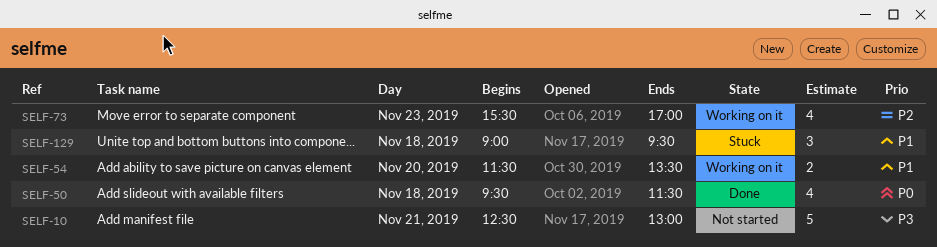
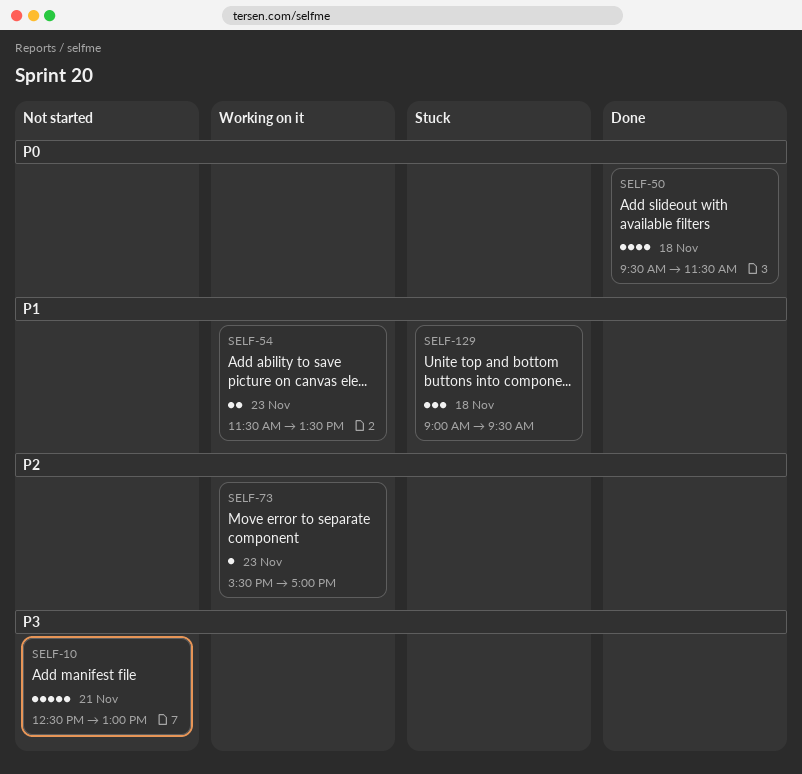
SELF-54, day: Nov 20 -> Nov 23
SELF-73, estimate: 4 -> 1

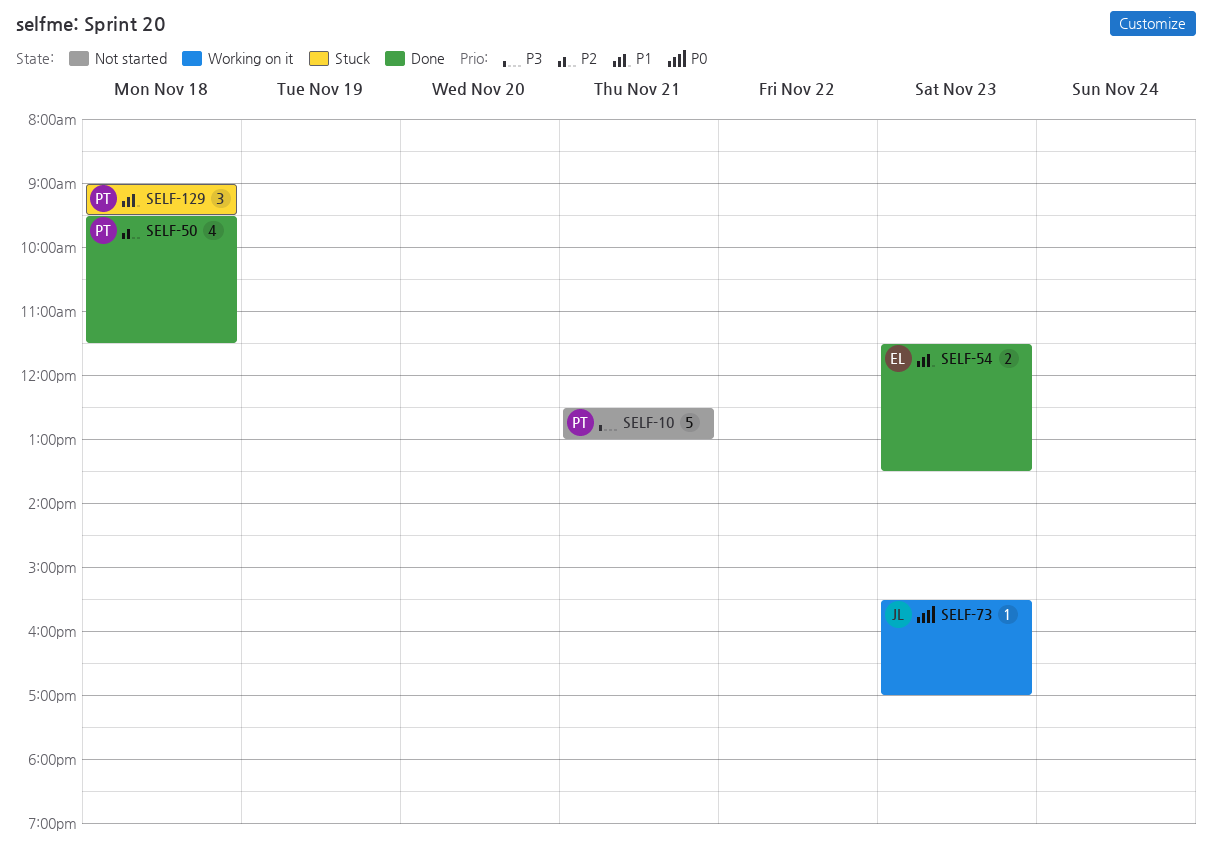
SELF-50, priority: P0 -> P2
SELF-54, status: Working on it -> Done
SELF-73, priority: P2 -> P0

